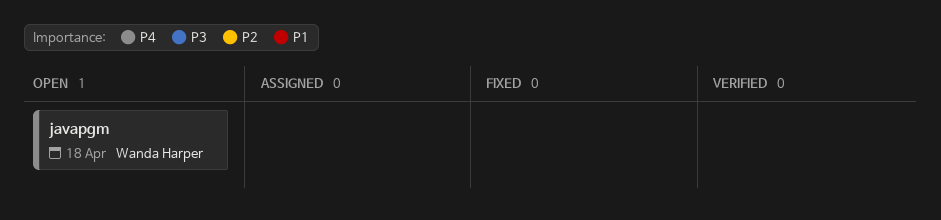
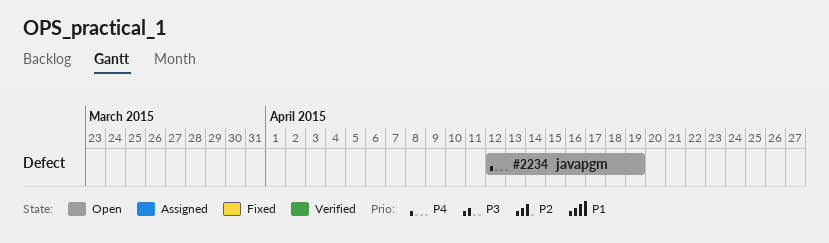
javapgm, due: Apr 18 -> Apr 19

